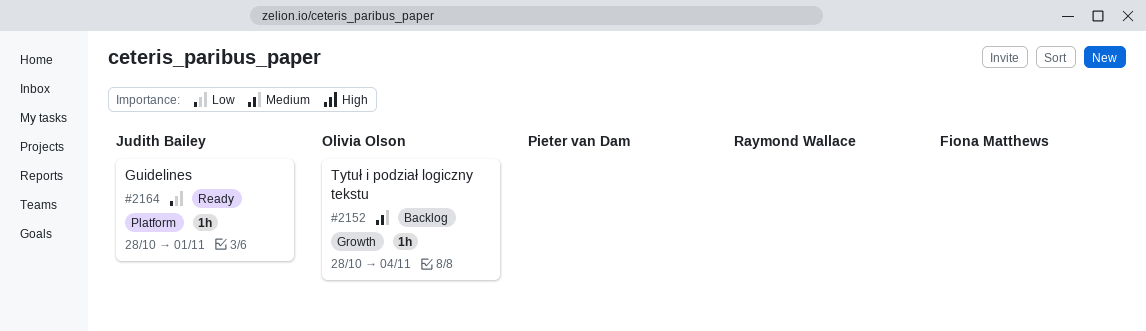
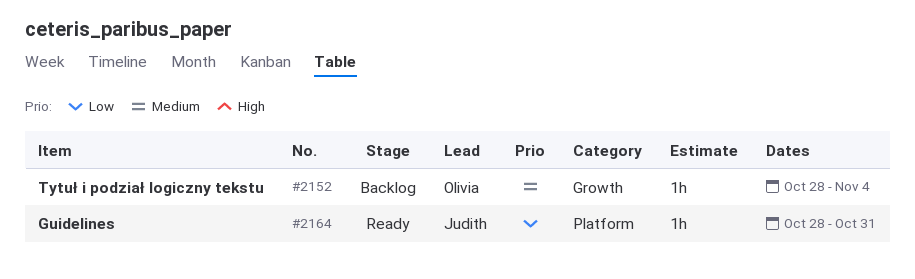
#2164, due: Nov 1 -> Oct 31

